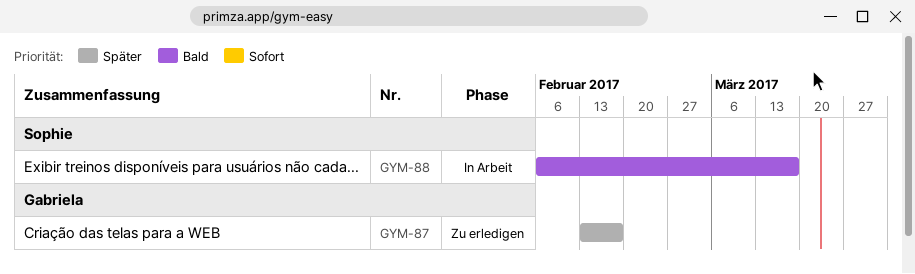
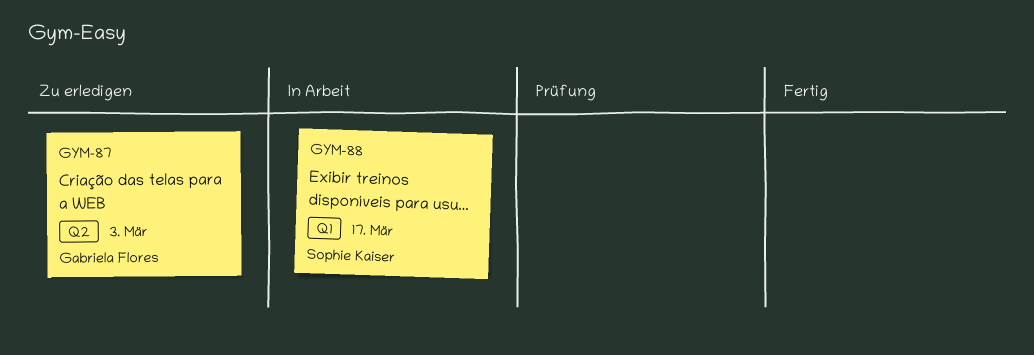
GYM-87, due: Feb 17 -> Mar 3

